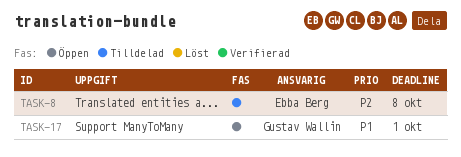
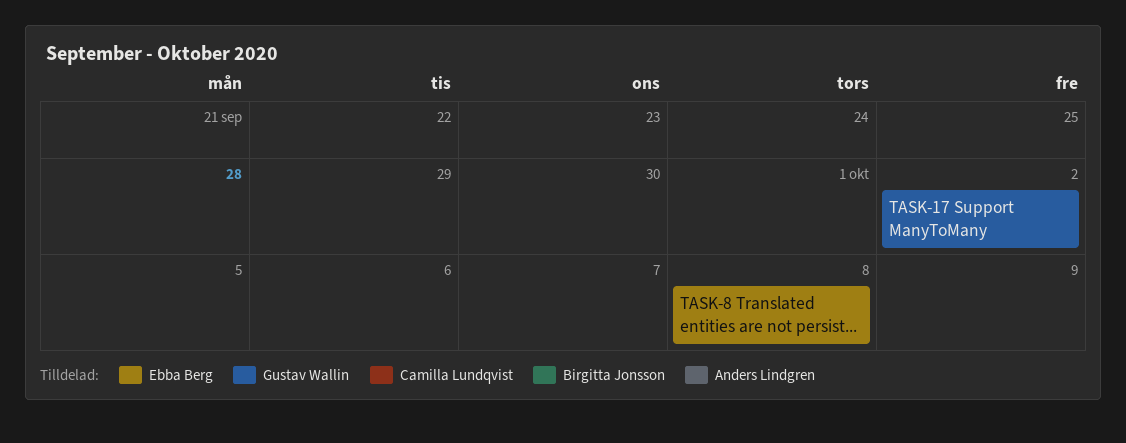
TASK-17, due: Oct 1 -> Oct 2

